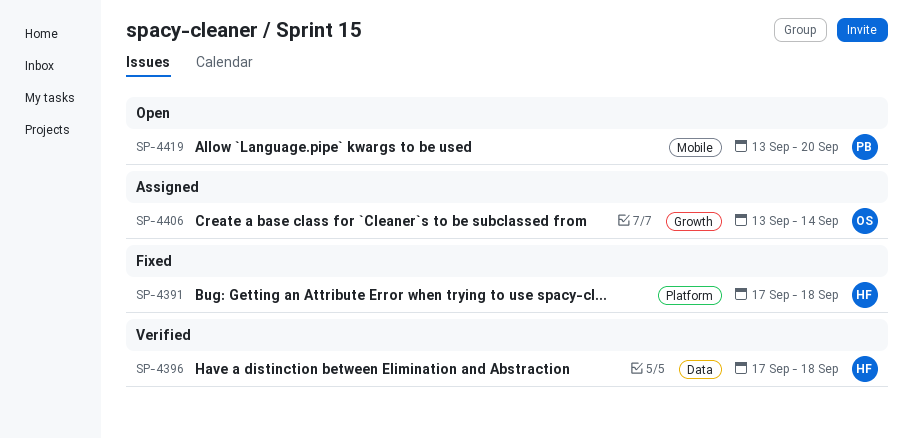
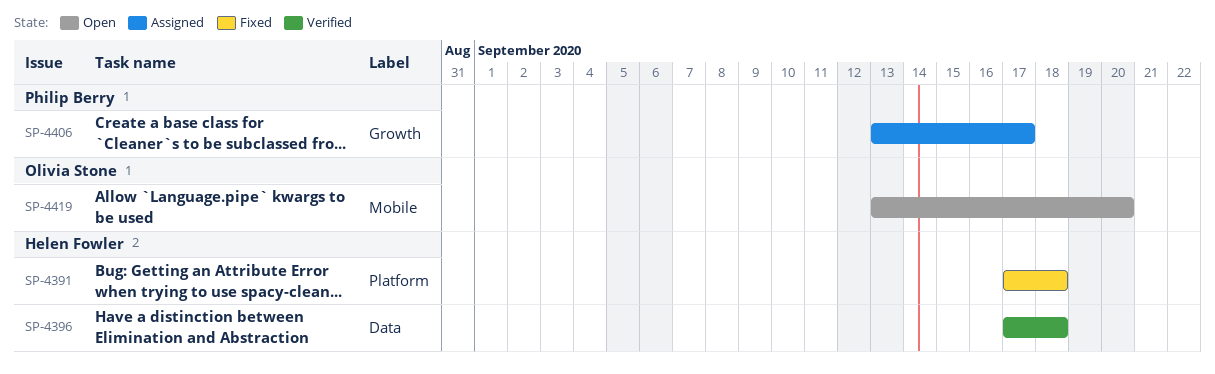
SP-4406, owner: Olivia Stone -> Philip Berry
SP-4406, due: Sep 14 -> Sep 17
SP-4419, owner: Philip Berry -> Olivia Stone

